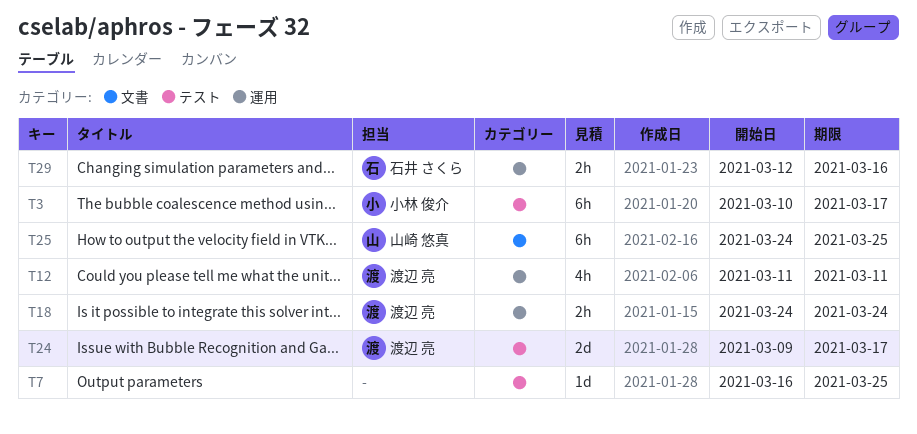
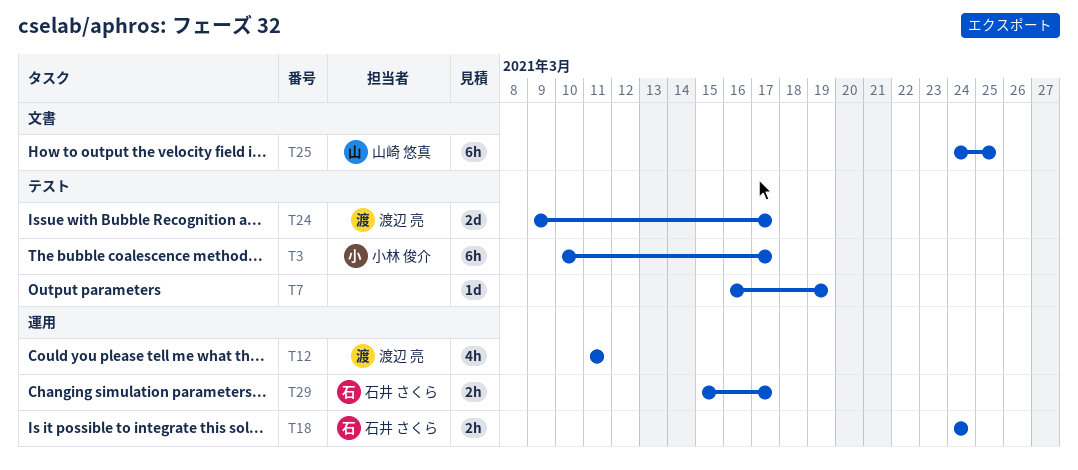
T7, due: Mar 25 -> Mar 19
T18, owner: 渡辺 亮 -> 石井 さくら
T29, start: Mar 12 -> Mar 15
T29, due: Mar 16 -> Mar 17

